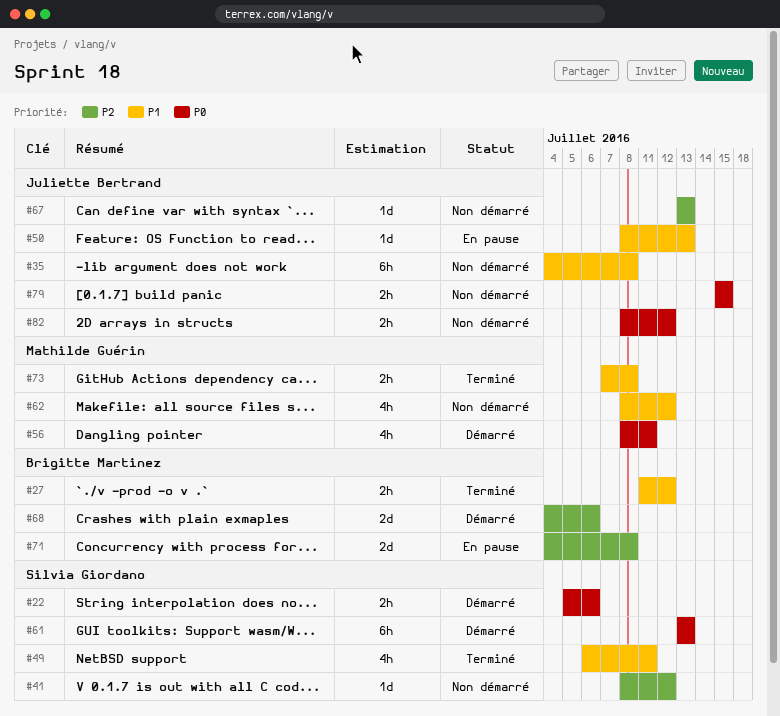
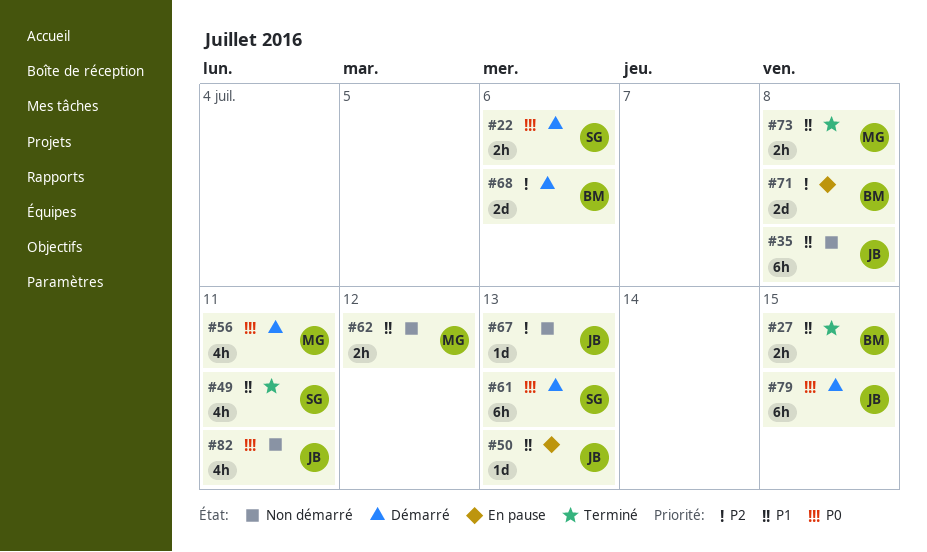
#27, due: Jul 12 -> Jul 15
#41: present -> none
#62, estimate: 4h -> 2h
#79, status: Non démarré -> Démarré
#79, estimate: 2h -> 6h
#82, estimate: 2h -> 4h
#82, due: Jul 12 -> Jul 11

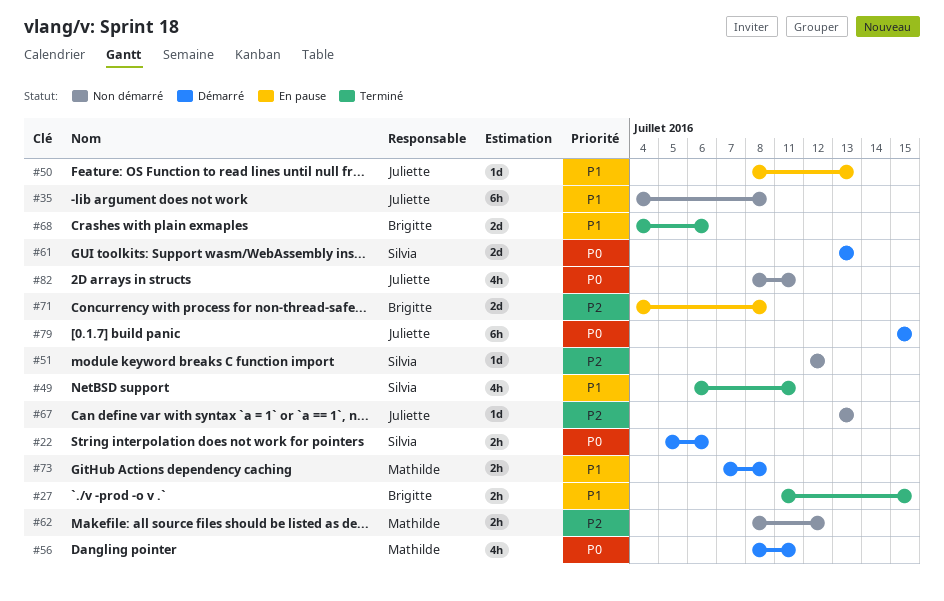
#51: none -> present
#61, estimate: 6h -> 2d
#62, priority: P1 -> P2
#68, status: Démarré -> Terminé
#68, priority: P2 -> P1
#73, status: Terminé -> Démarré

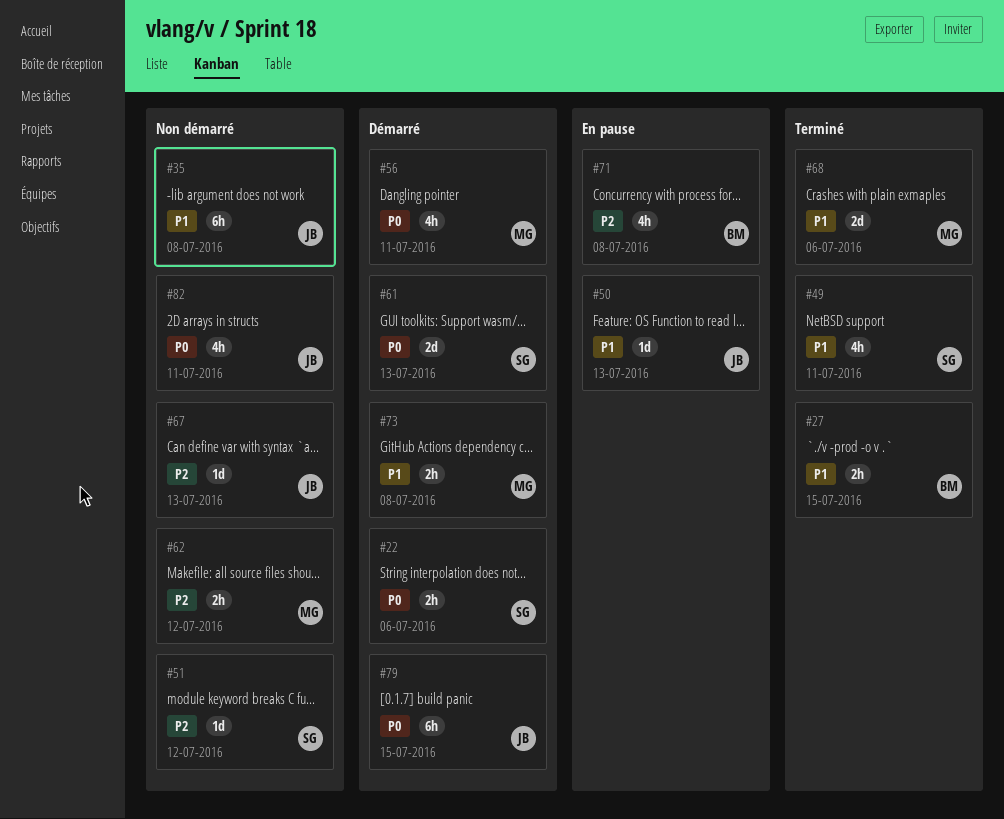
#68, owner: Brigitte -> Mathilde
#71, estimate: 2d -> 4h

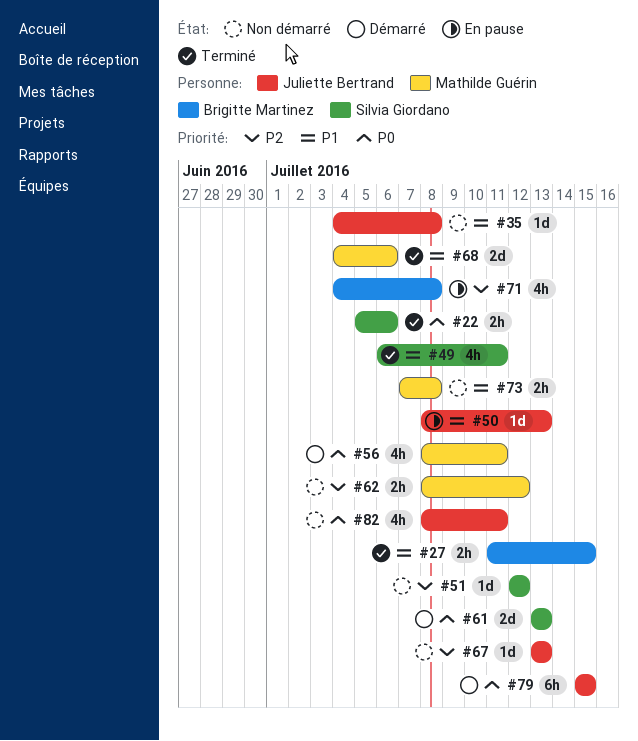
#22, status: Démarré -> Terminé
#35, estimate: 6h -> 1d
#73, status: Démarré -> Non démarré

